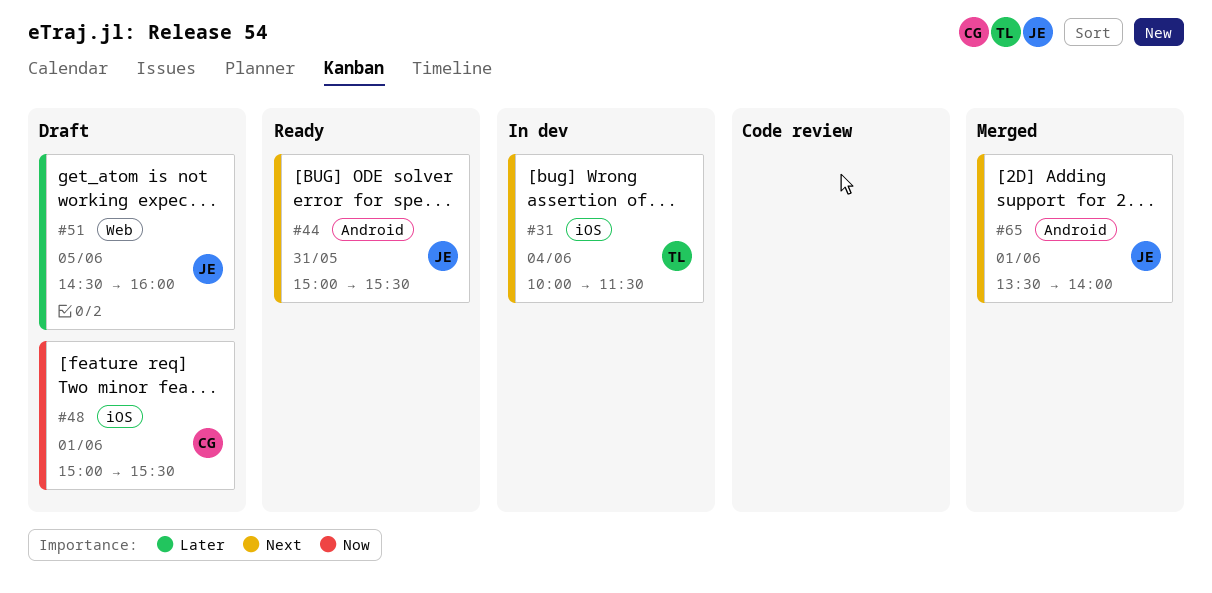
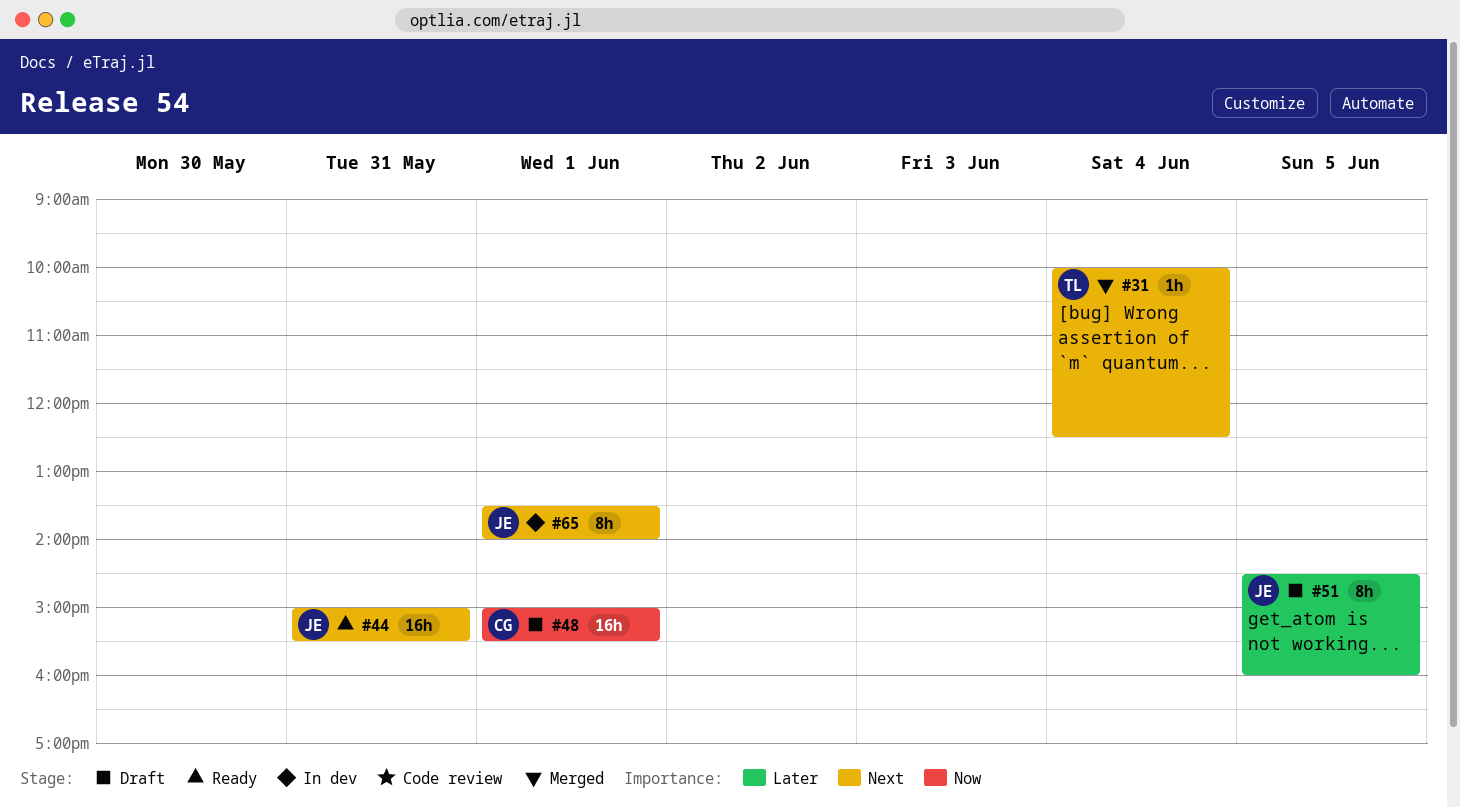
#31, status: In dev -> Merged
#31, ends: 11:30 -> 12:30
#65, status: Merged -> In dev

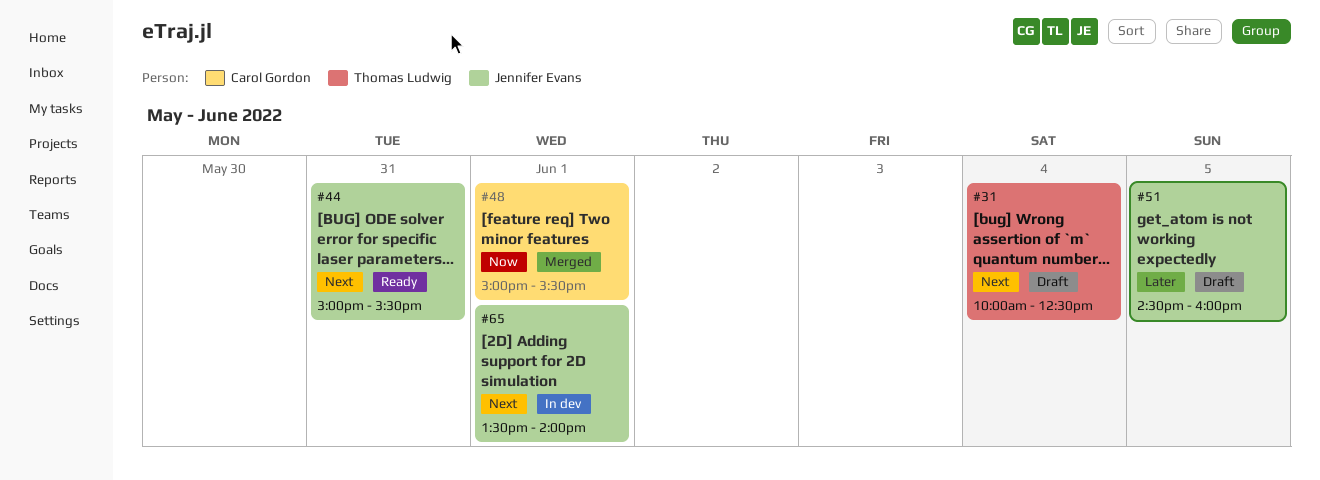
#31, status: Merged -> Draft
#48, status: Draft -> Merged

